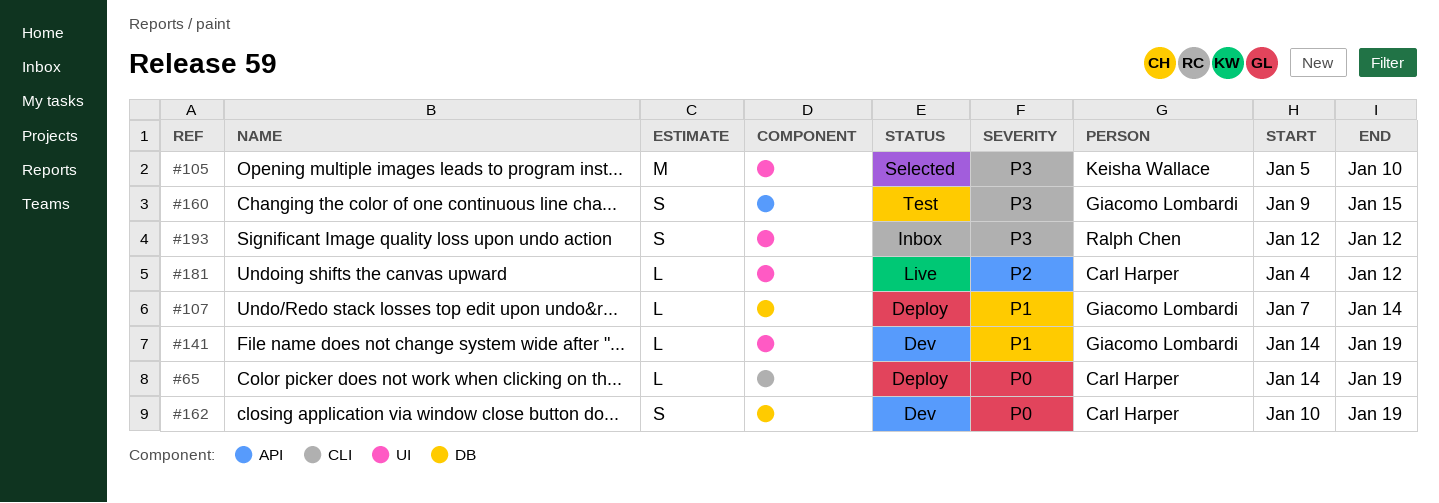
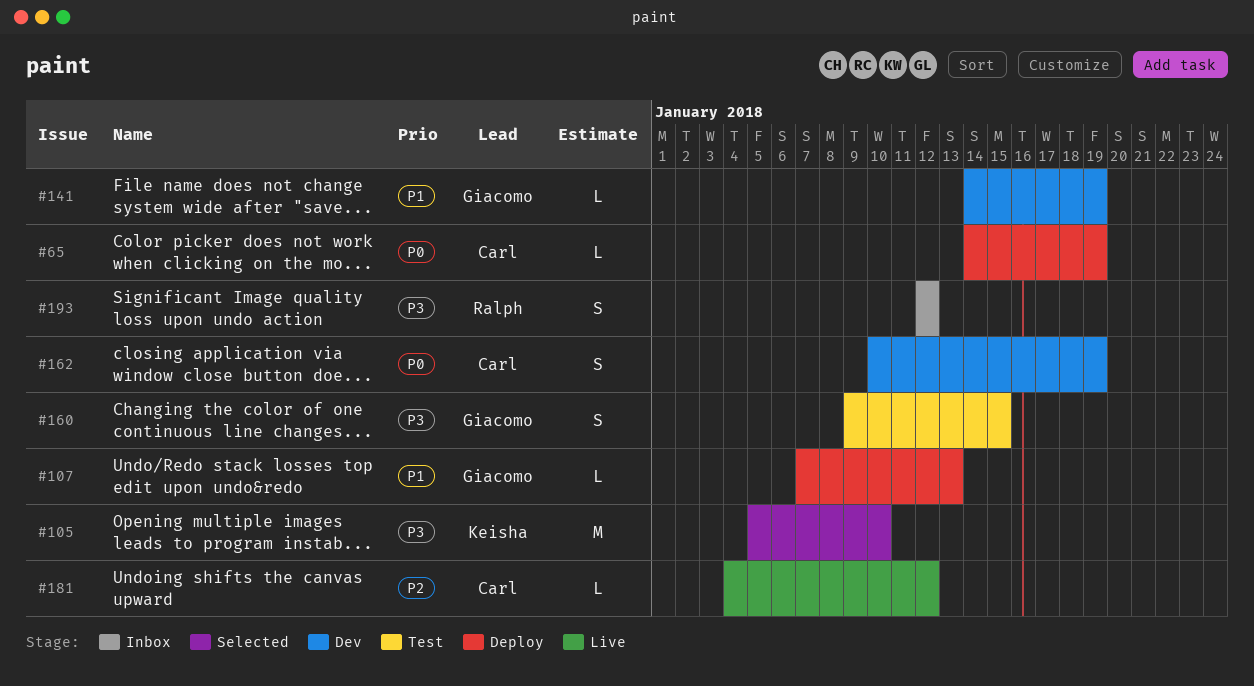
#107, due: Jan 14 -> Jan 13

